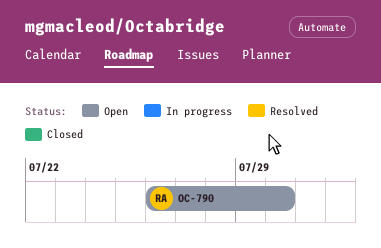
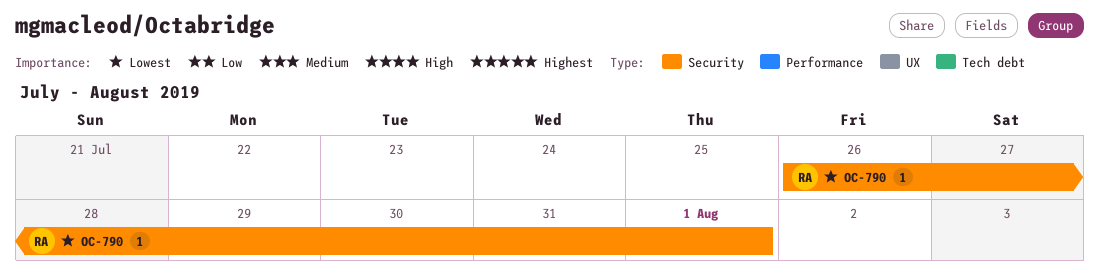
OC-790, due: Jul 30 -> Aug 1

